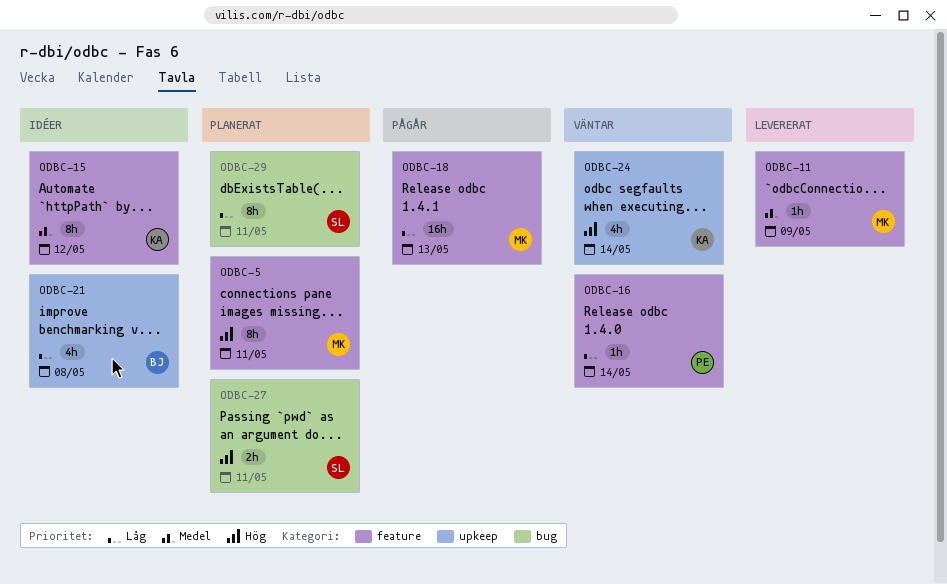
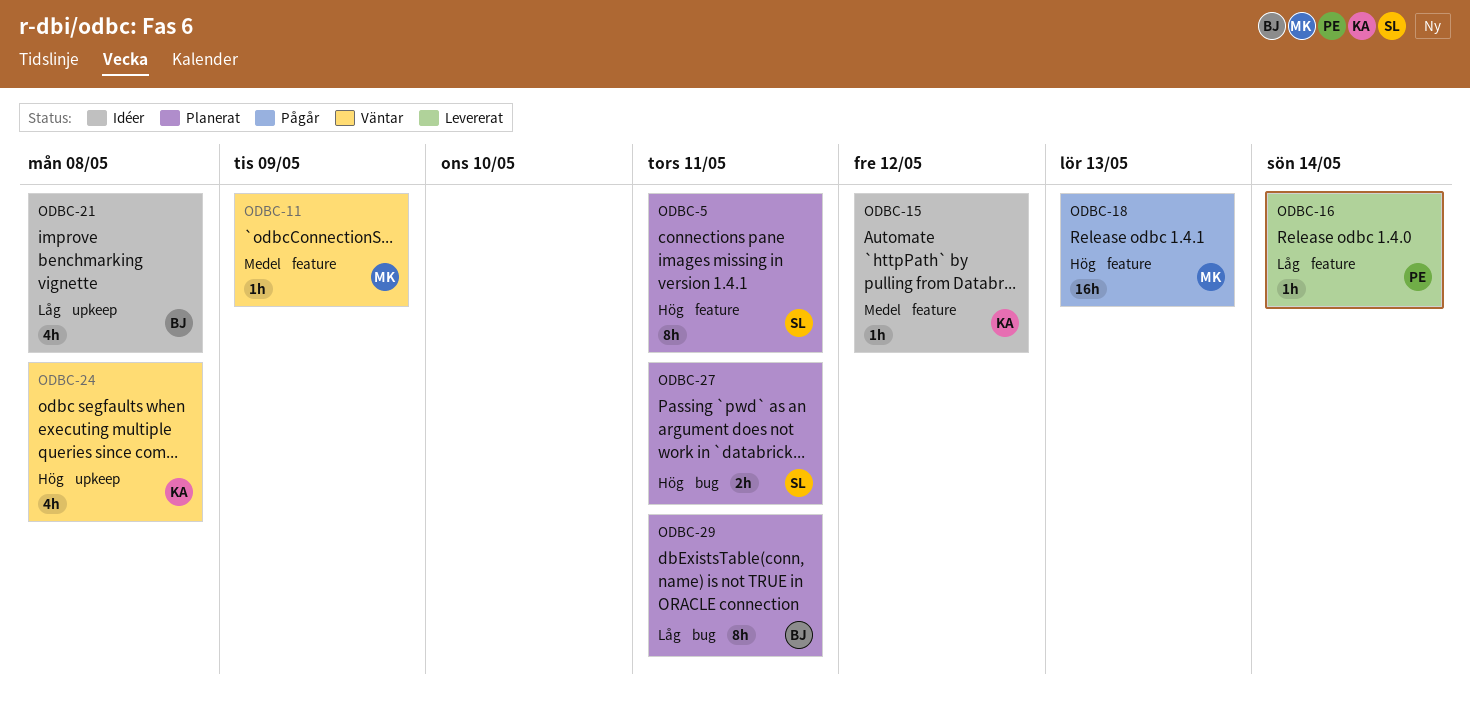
ODBC-5, owner: MK -> SL
ODBC-11, status: Levererat -> Väntar
ODBC-15, estimate: 8h -> 1h
ODBC-16, status: Väntar -> Levererat
ODBC-18, priority: Låg -> Hög
ODBC-24, due: May 14 -> May 8
ODBC-29, owner: SL -> BJ

